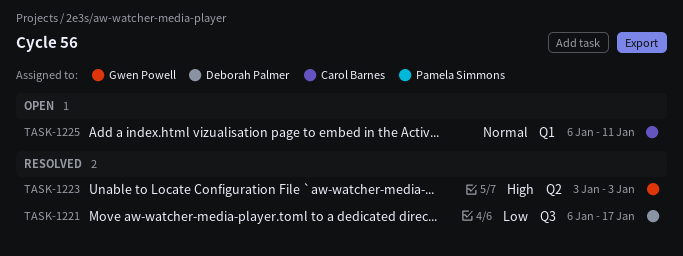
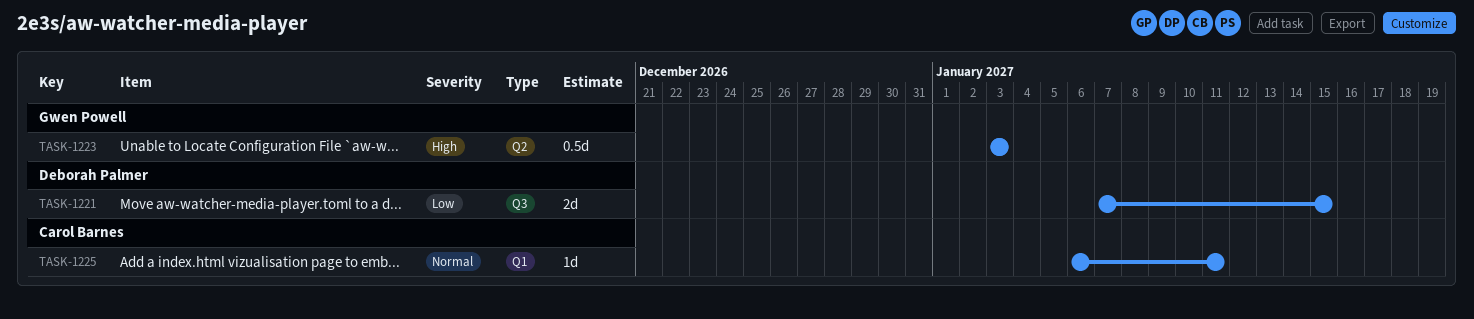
TASK-1221, start: Jan 6 -> Jan 7
TASK-1221, due: Jan 17 -> Jan 15

